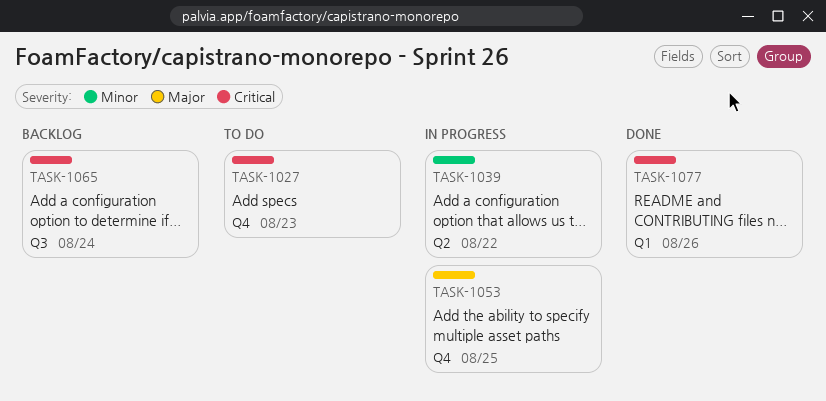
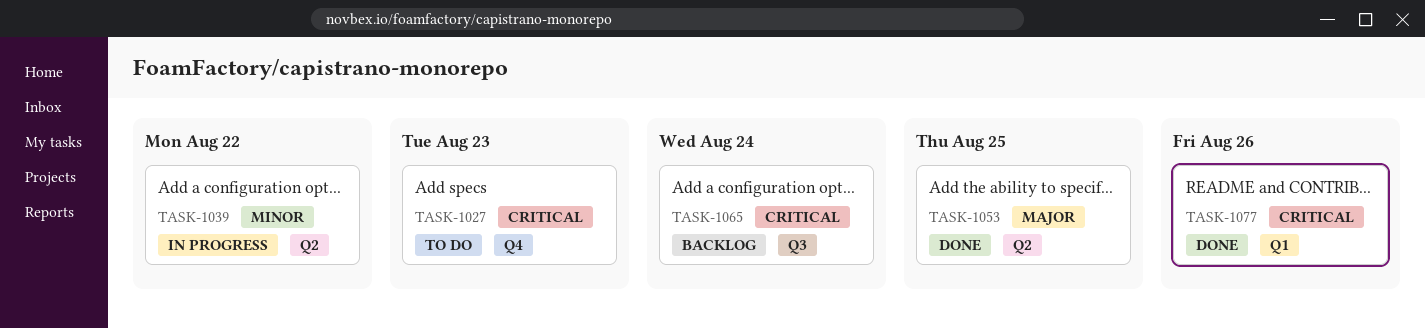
TASK-1053, status: In progress -> Done
TASK-1053, label: Q4 -> Q2

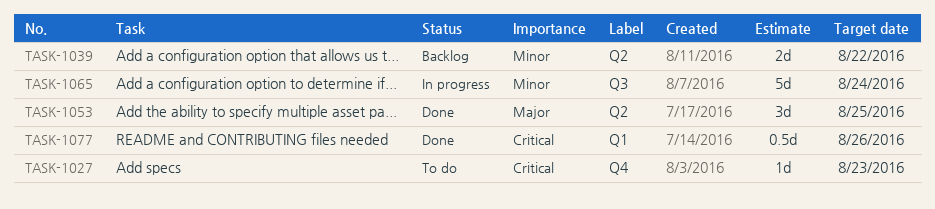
TASK-1039, status: In progress -> Backlog
TASK-1065, status: Backlog -> In progress
TASK-1065, priority: Critical -> Minor

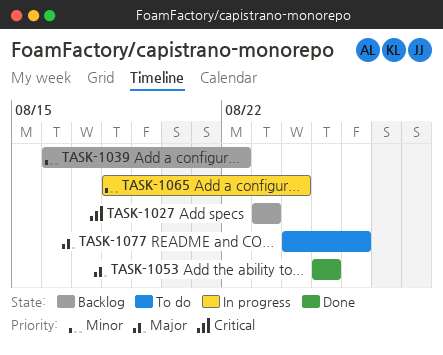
TASK-1027, status: To do -> Backlog
TASK-1077, status: Done -> To do
TASK-1077, priority: Critical -> Major

